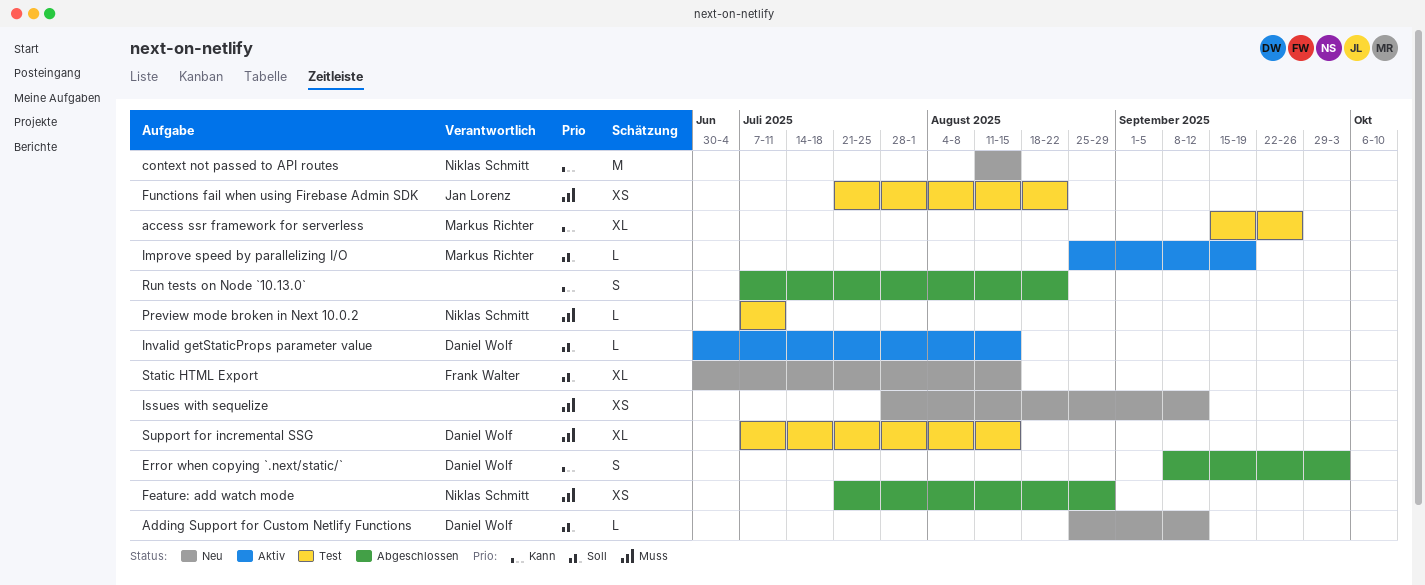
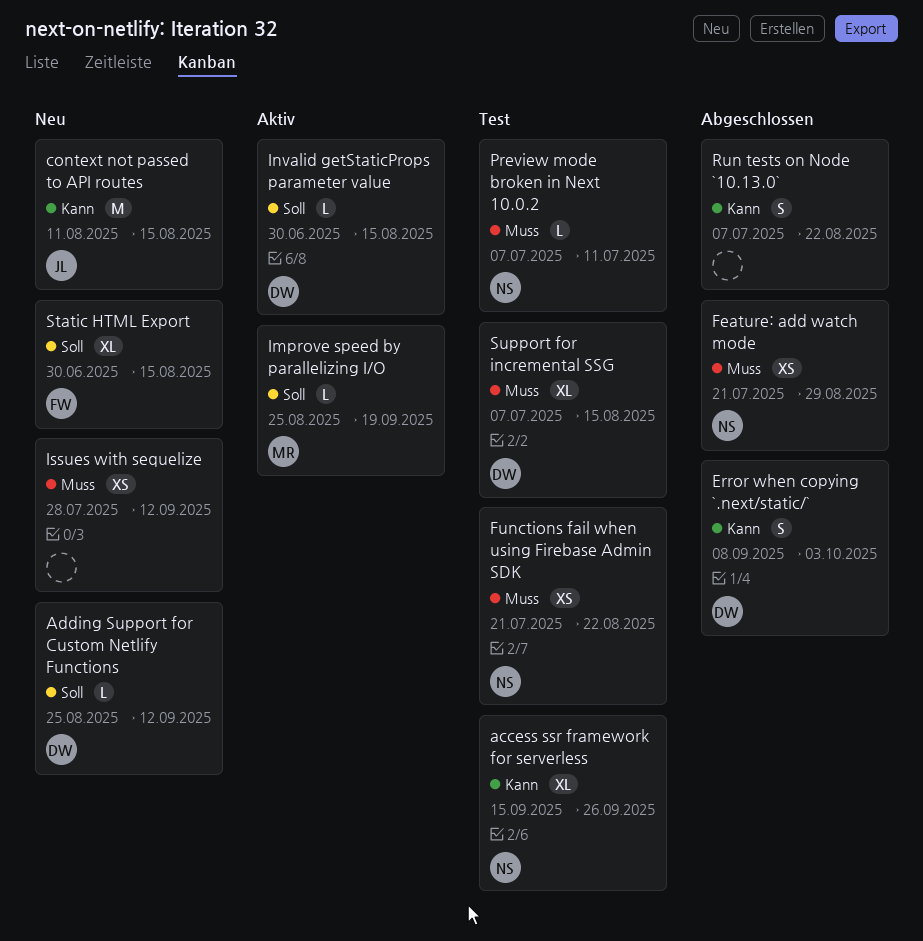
access ssr framework for serverless, owner: Markus Richter -> Niklas Schmitt
context not passed to API routes, owner: Niklas Schmitt -> Jan Lorenz
Functions fail when using Firebase Admin SDK, owner: Jan Lorenz -> Niklas Schmitt

